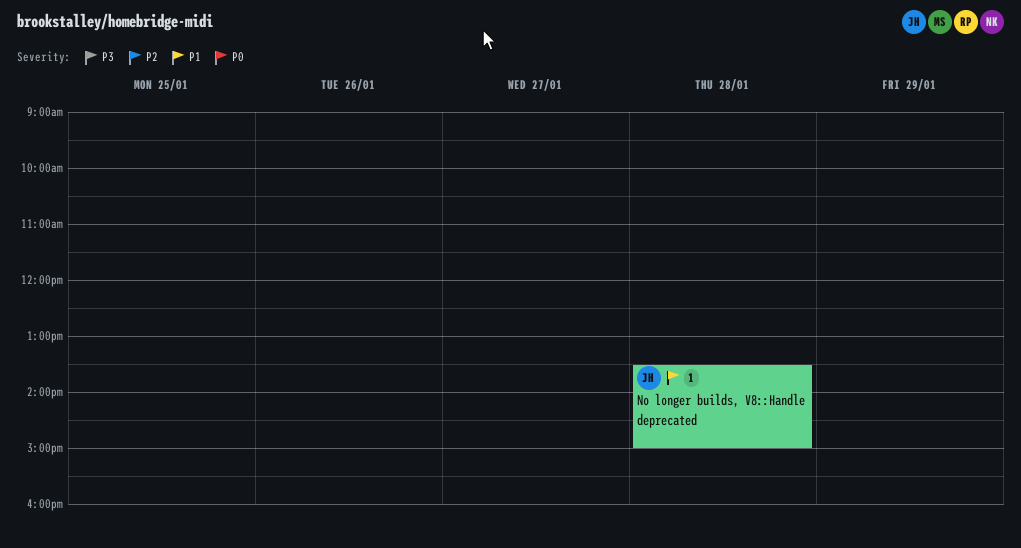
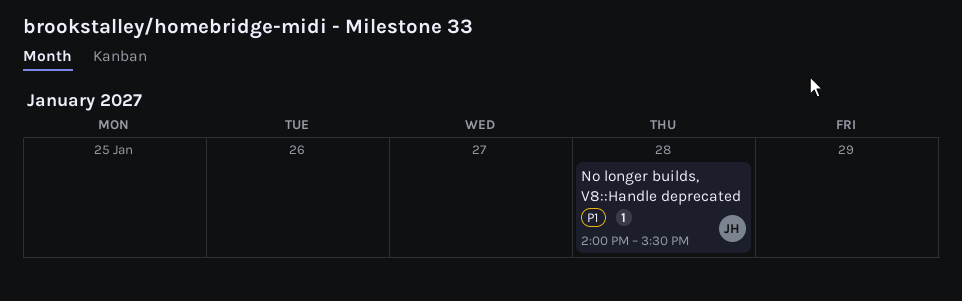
No longer builds, V8::Handle deprecated, begins: 13:30 -> 14:00
No longer builds, V8::Handle deprecated, ends: 15:00 -> 15:30

